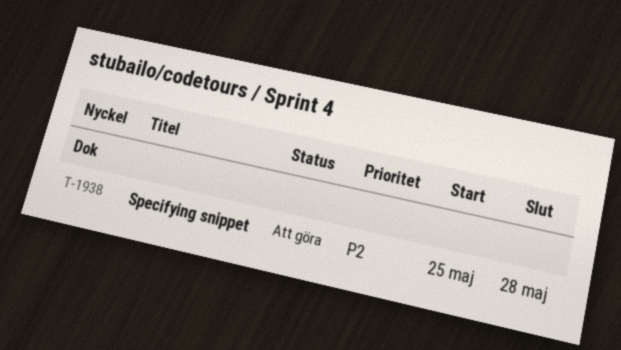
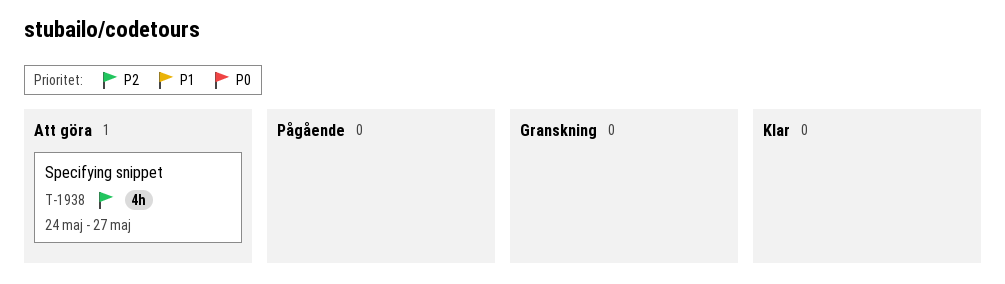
T-1938, start: May 25 -> May 24
T-1938, due: May 28 -> May 27

